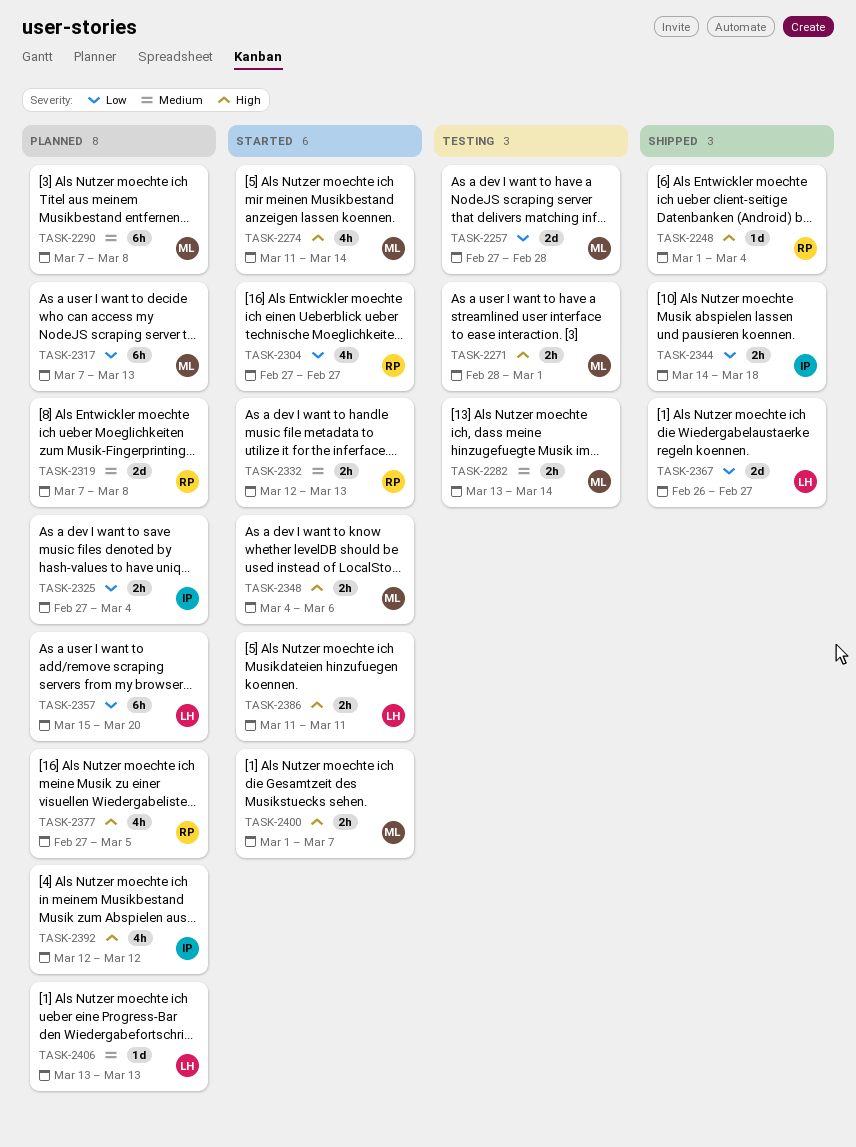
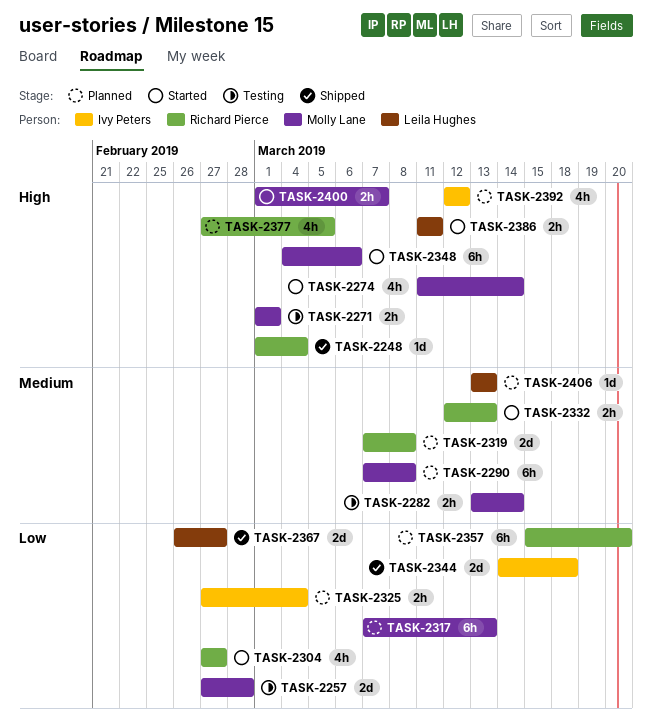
TASK-2271, start: Feb 28 -> Mar 1
TASK-2344, estimate: 2h -> 2d
TASK-2348, estimate: 2h -> 6h
TASK-2357, owner: Leila Hughes -> Richard Pierce

